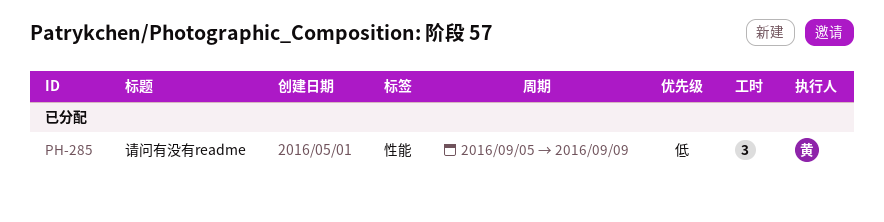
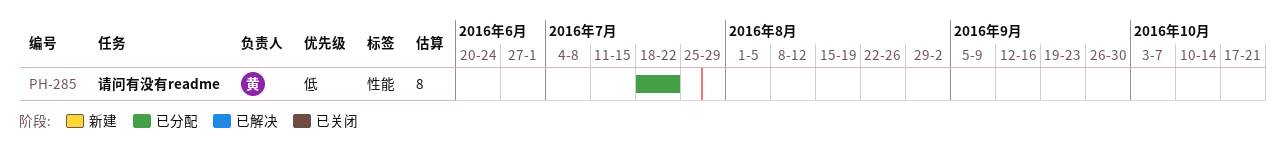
PH-285, estimate: 3 -> 8
PH-285, start: Sep 5 -> Jul 18
PH-285, due: Sep 9 -> Jul 22

